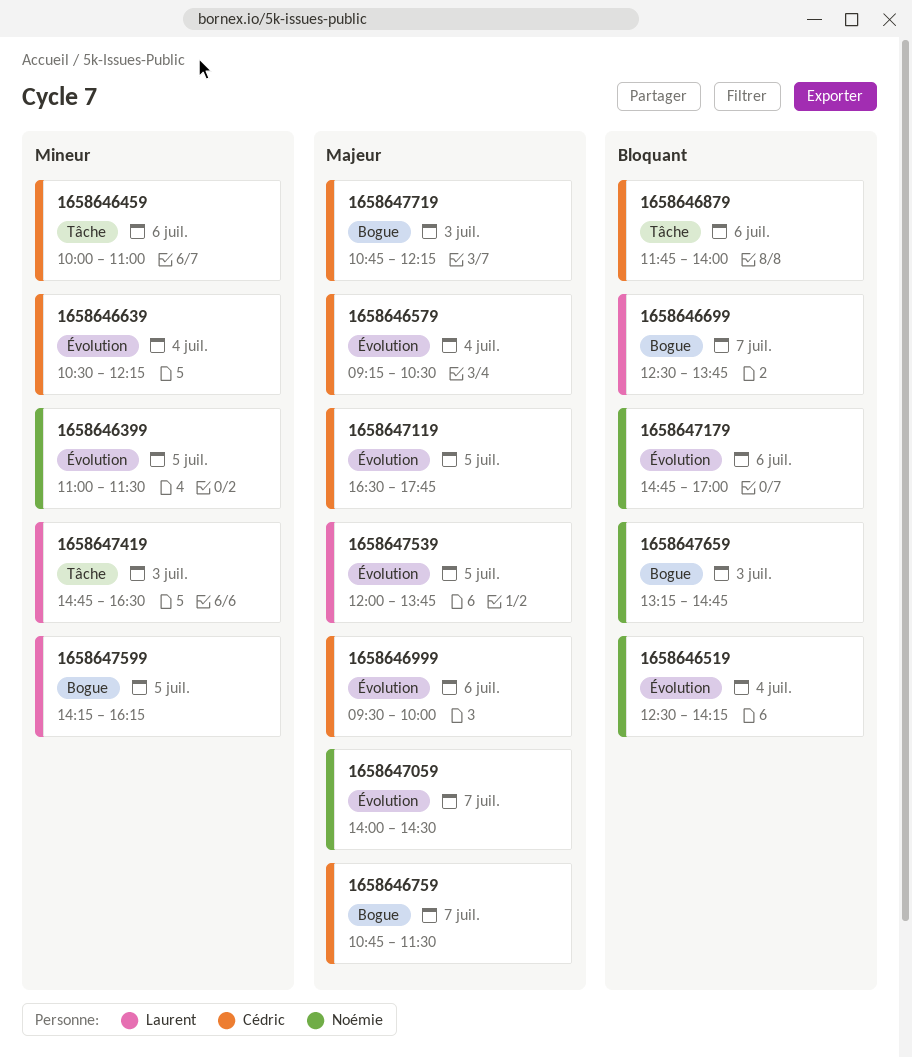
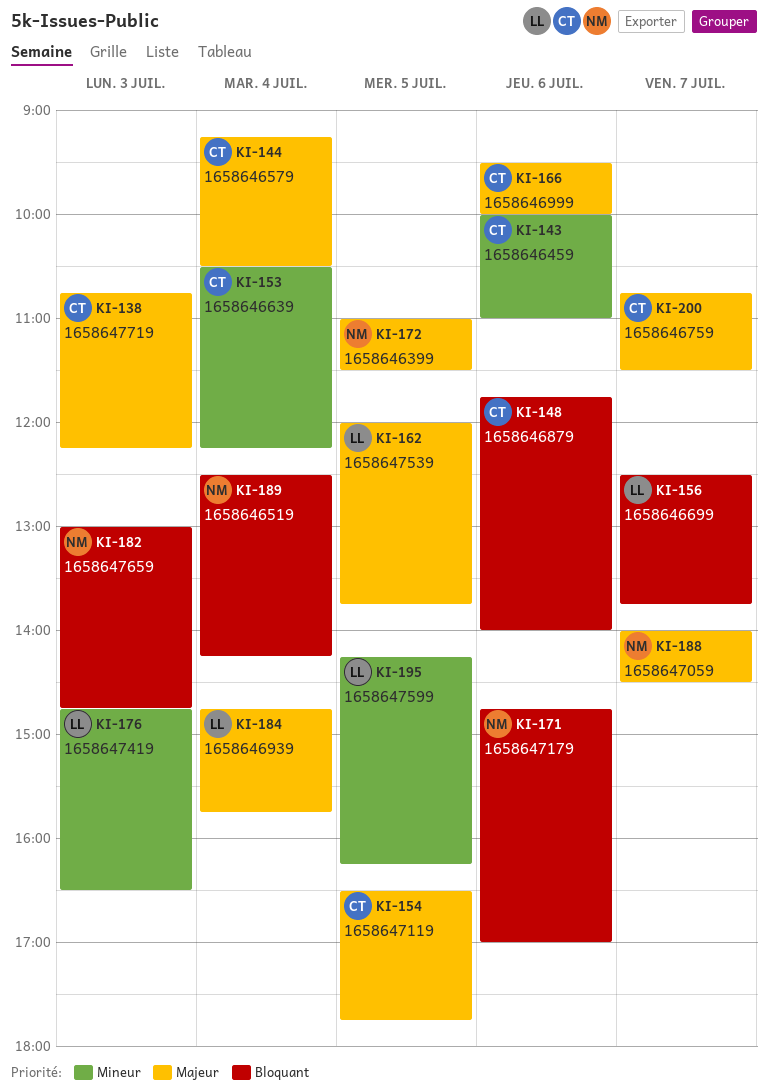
1658646399, priority: Mineur -> Majeur
1658646939: none -> present
1658647659, begins: 13:15 -> 13:00

